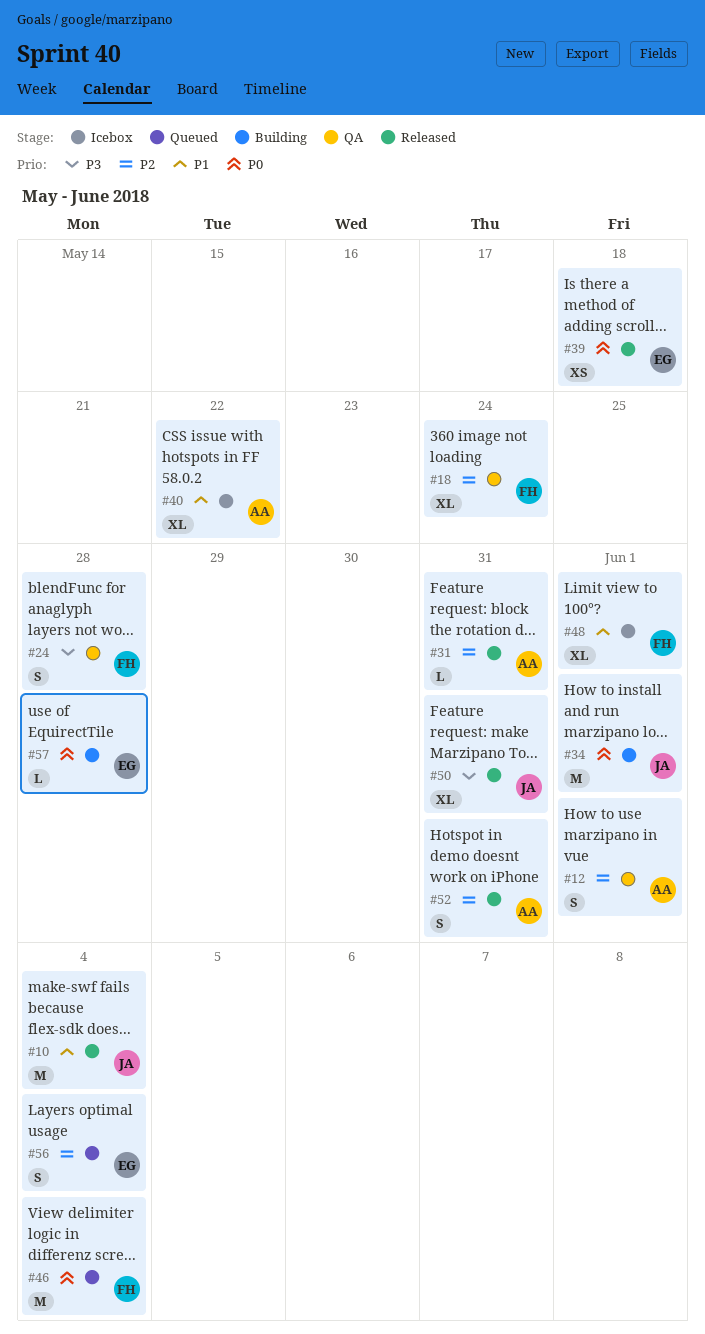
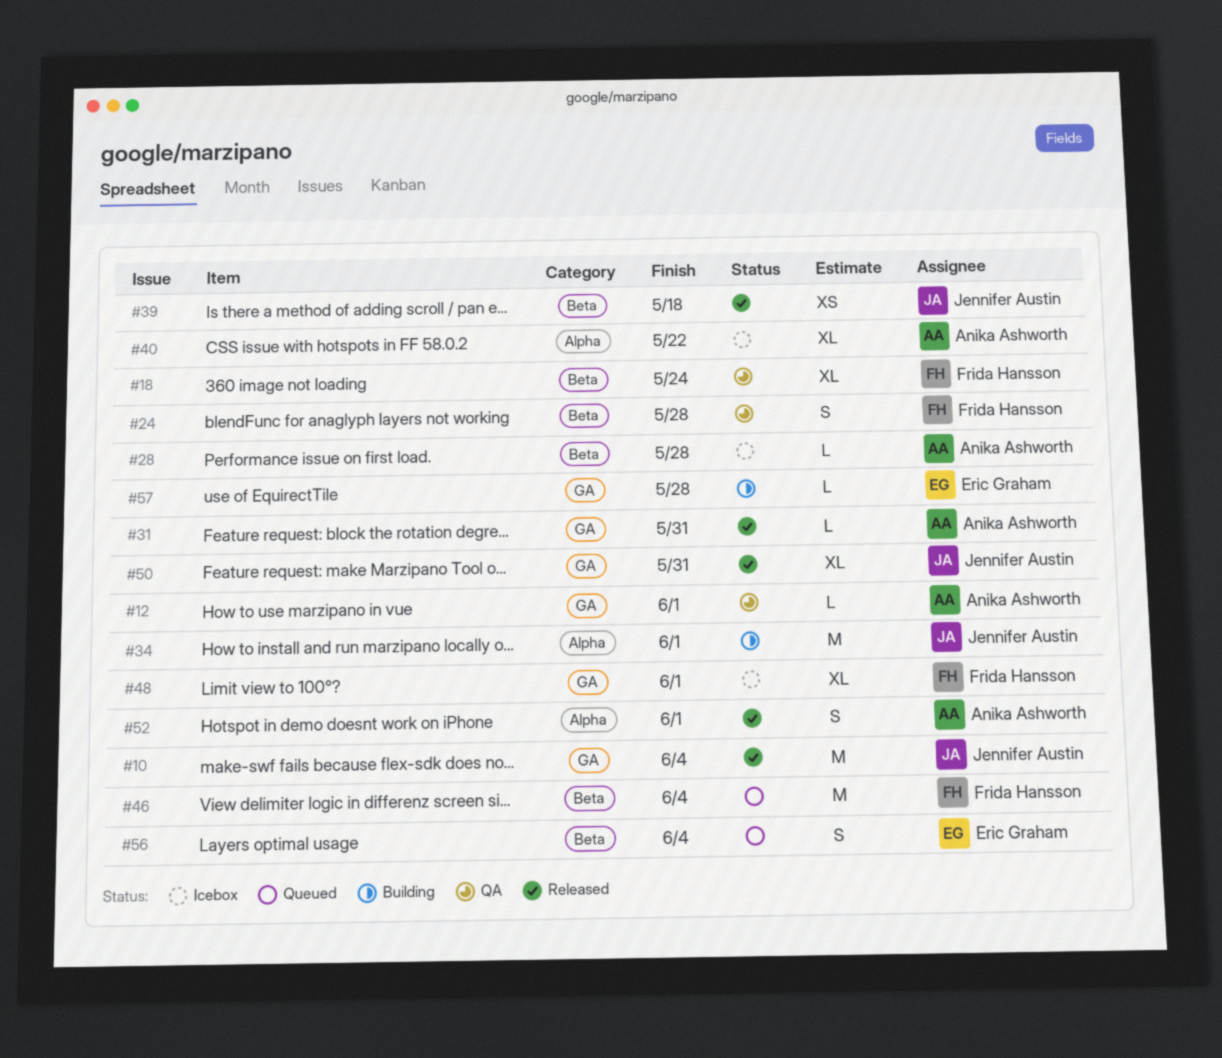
#12, estimate: S -> L
#28: none -> present
#39, owner: Eric Graham -> Jennifer Austin
#52, due: May 31 -> Jun 1

